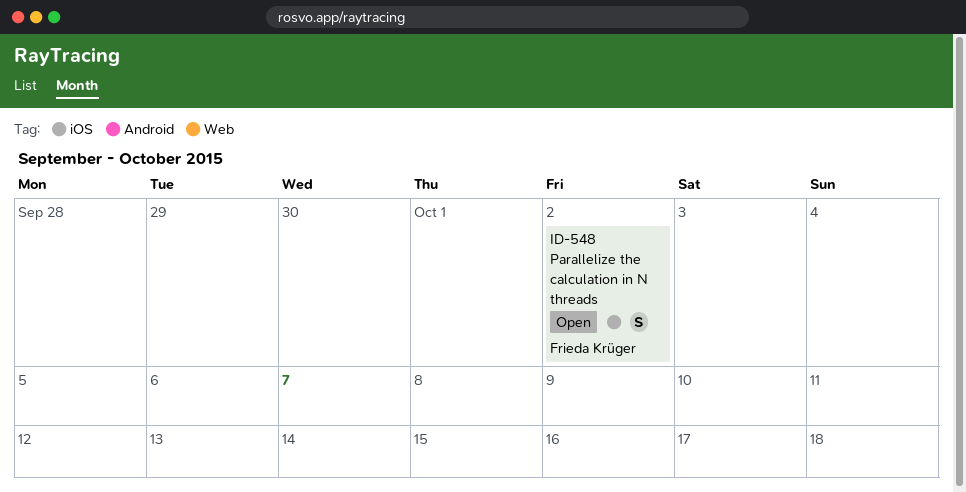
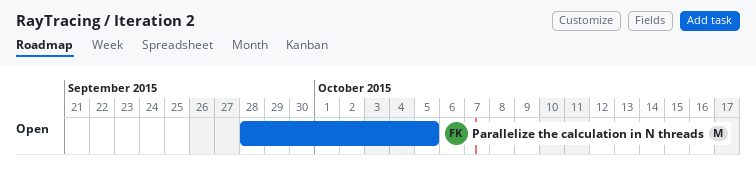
Parallelize the calculation in N threads, estimate: S -> M
Parallelize the calculation in N threads, due: Oct 2 -> Oct 5

